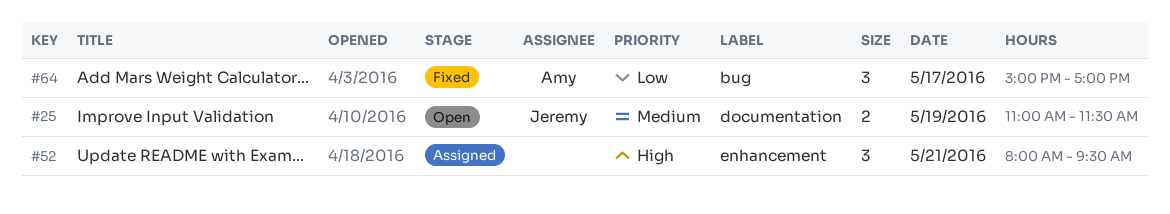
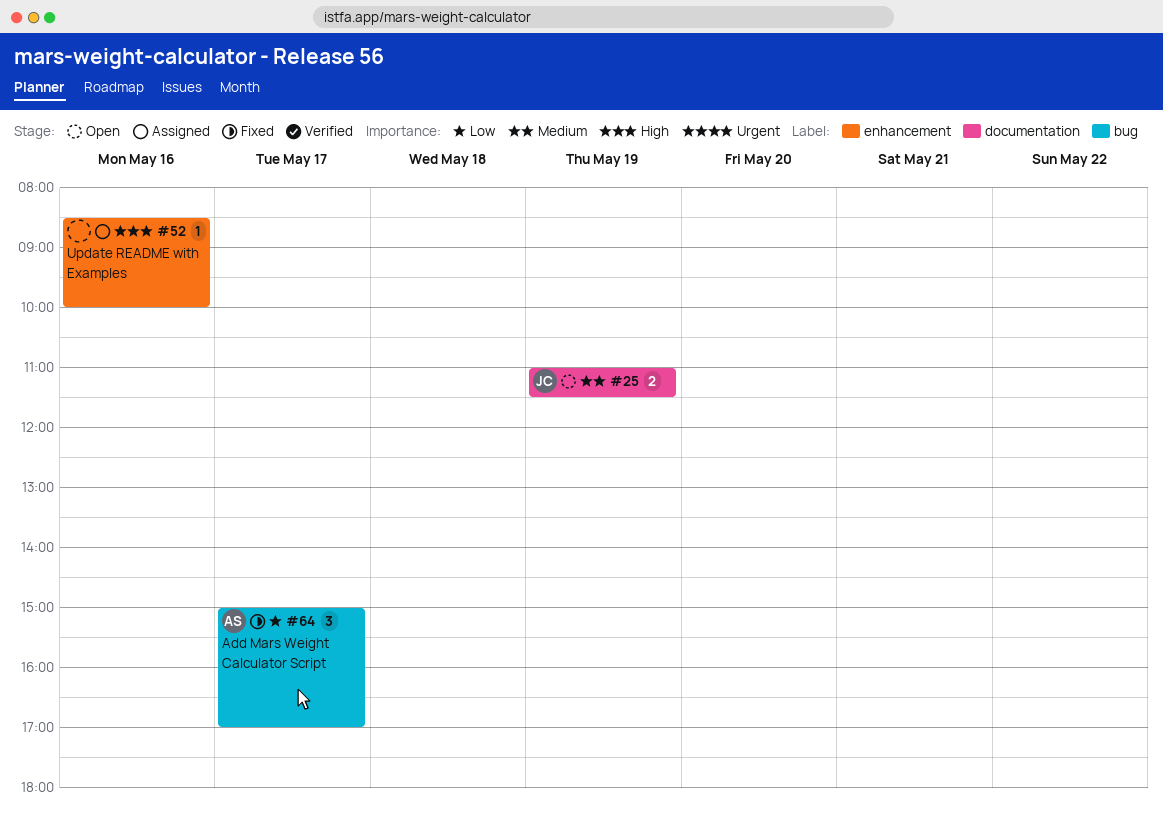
#52, estimate: 3 -> 1
#52, day: May 21 -> May 16
#52, begins: 08:00 -> 08:30
#52, ends: 09:30 -> 10:00

